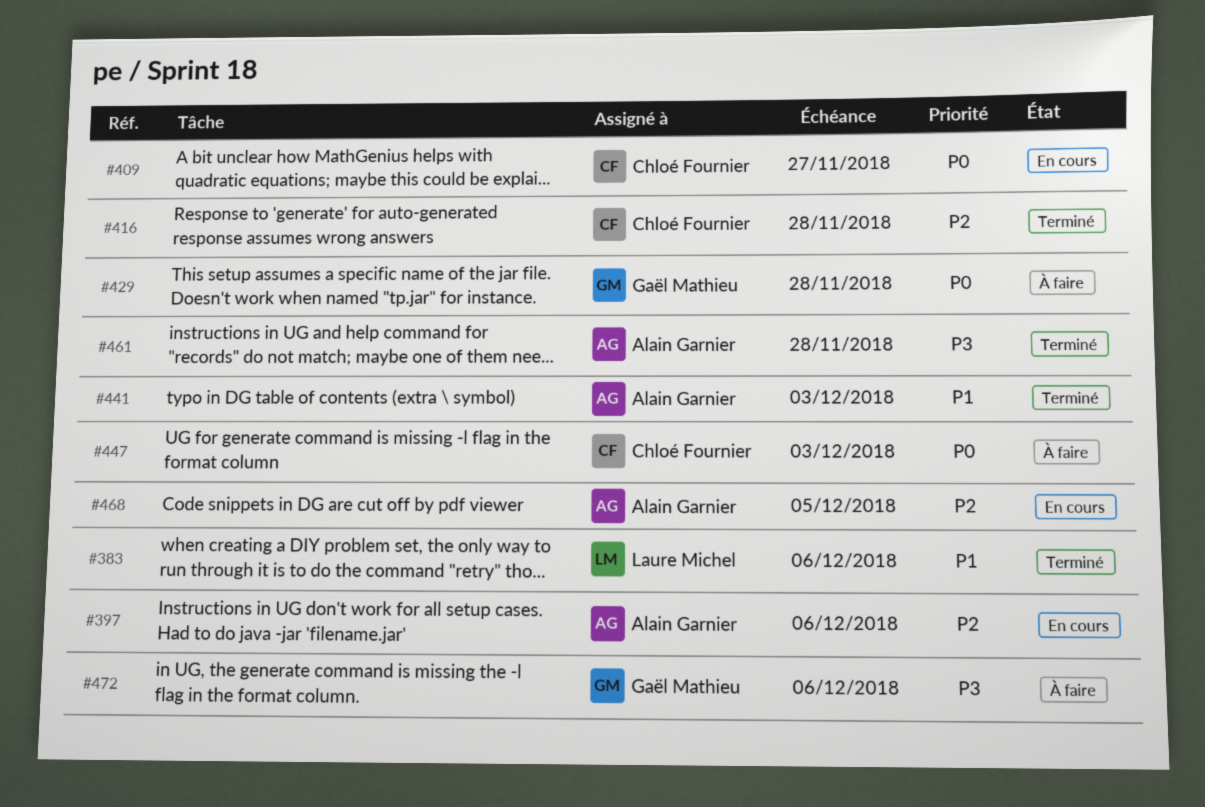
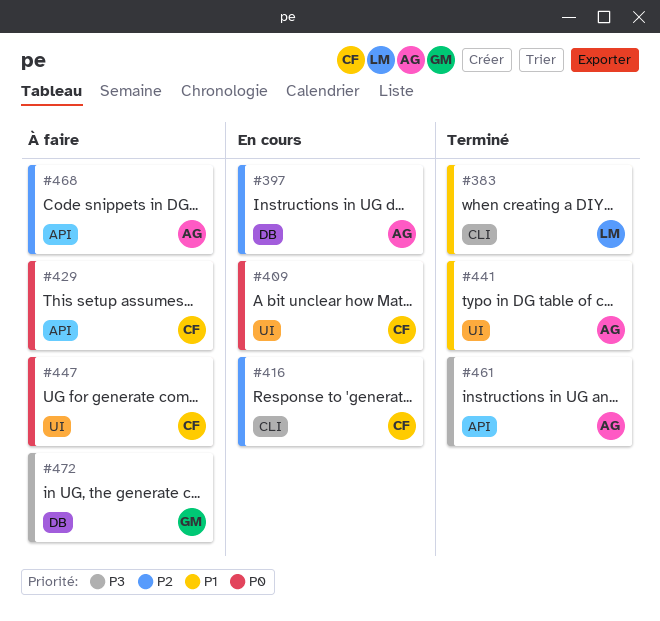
#416, status: Terminé -> En cours
#429, owner: Gaël Mathieu -> Chloé Fournier
#468, status: En cours -> À faire

